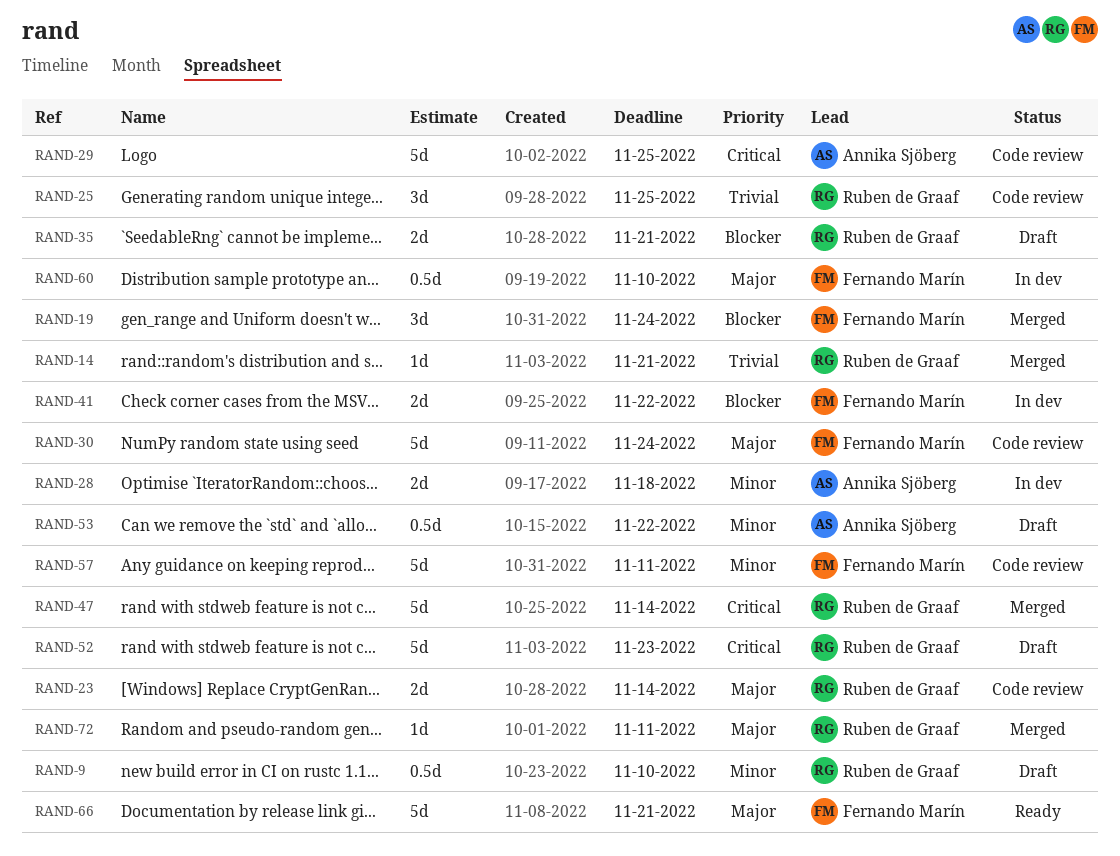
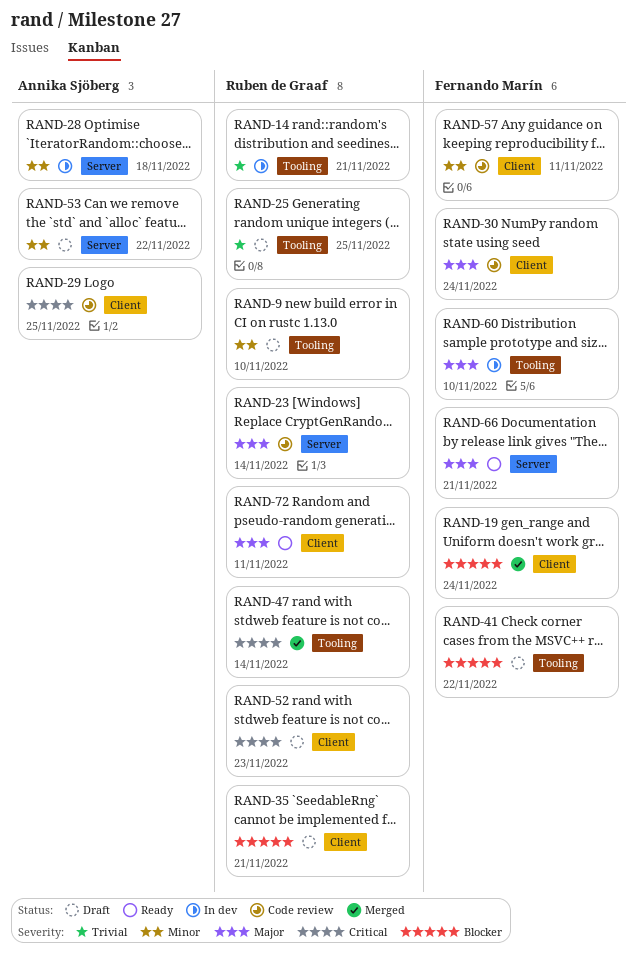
RAND-14, status: Merged -> In dev
RAND-25, status: Code review -> Draft
RAND-41, status: In dev -> Draft
RAND-72, status: Merged -> Ready

